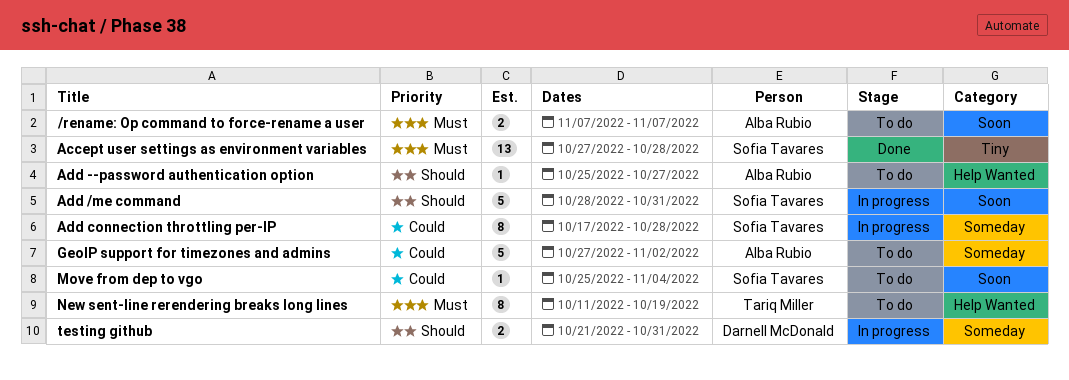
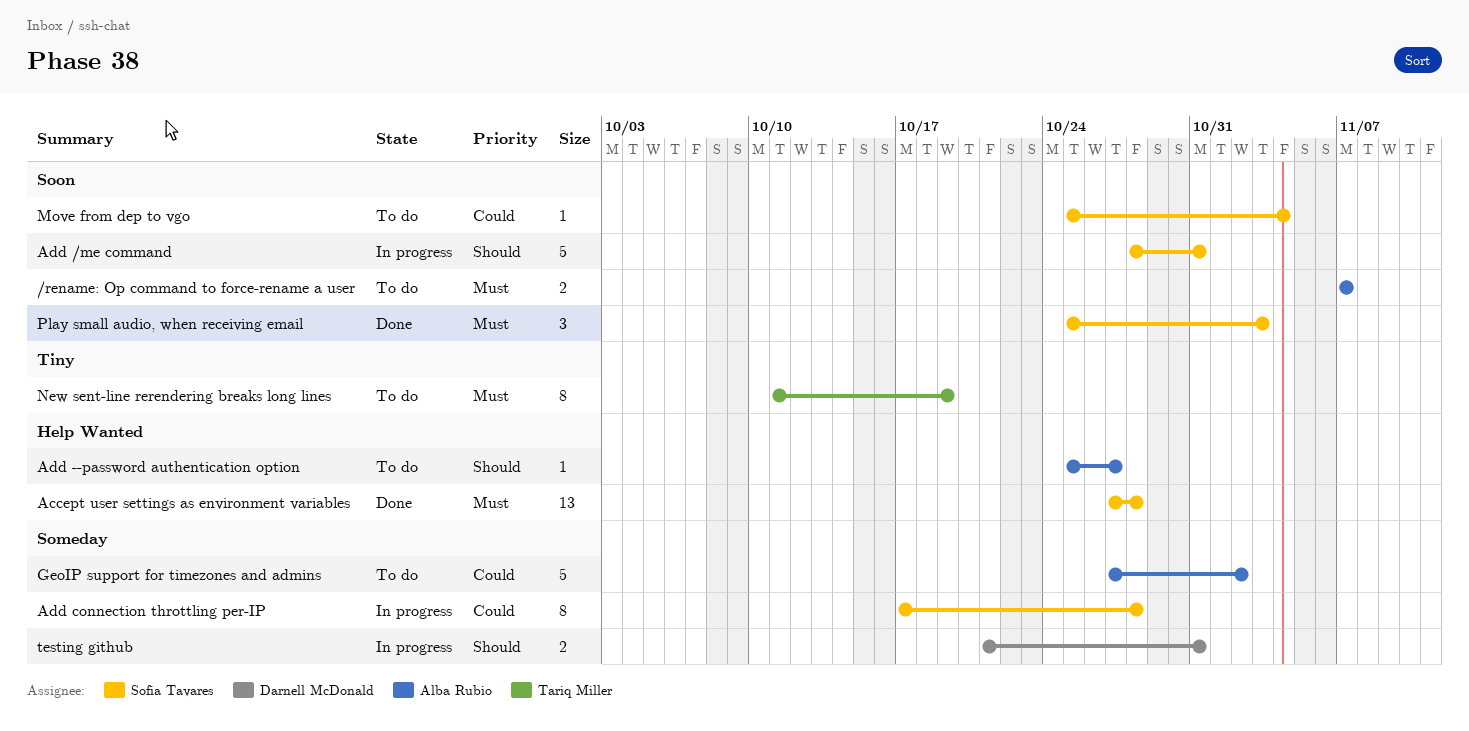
Accept user settings as environment variables, label: Tiny -> Help Wanted
New sent-line rerendering breaks long lines, label: Help Wanted -> Tiny
Play small audio, when receiving email: none -> present

